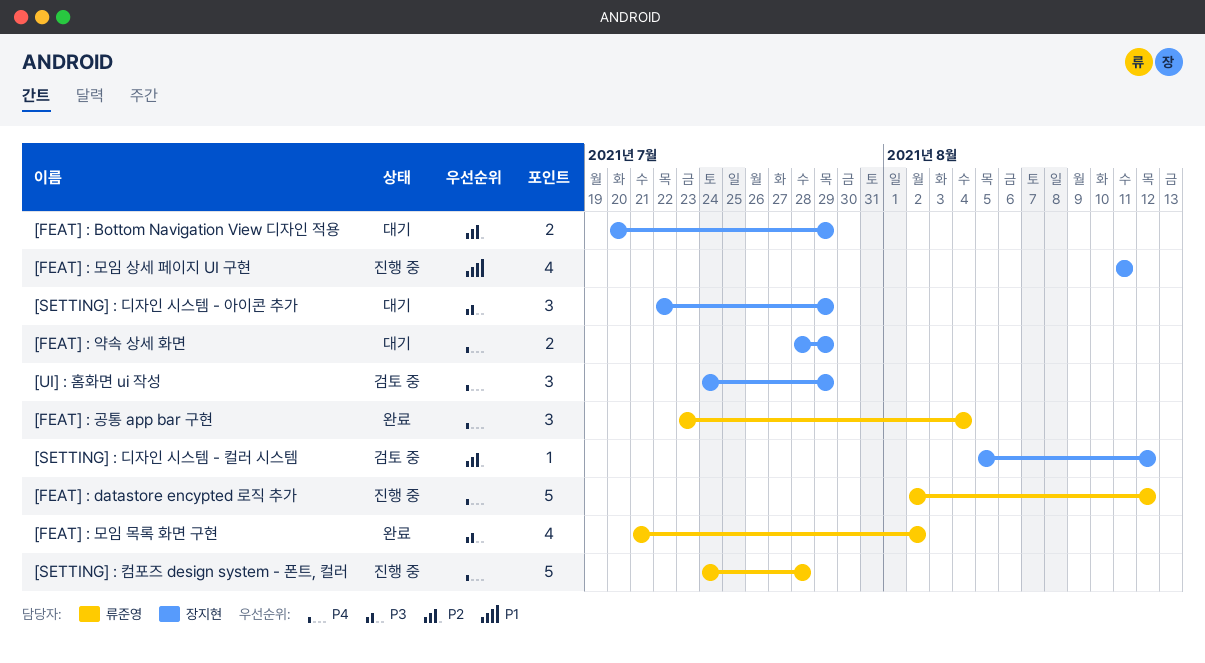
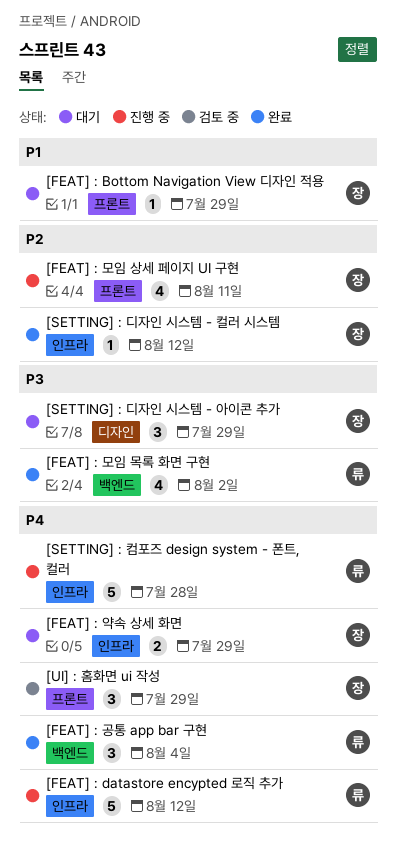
[FEAT] : Bottom Navigation View 디자인 적용, priority: P2 -> P1
[FEAT] : Bottom Navigation View 디자인 적용, estimate: 2 -> 1
[FEAT] : 모임 상세 페이지 UI 구현, priority: P1 -> P2
[SETTING] : 디자인 시스템 - 컬러 시스템, status: 검토 중 -> 완료

